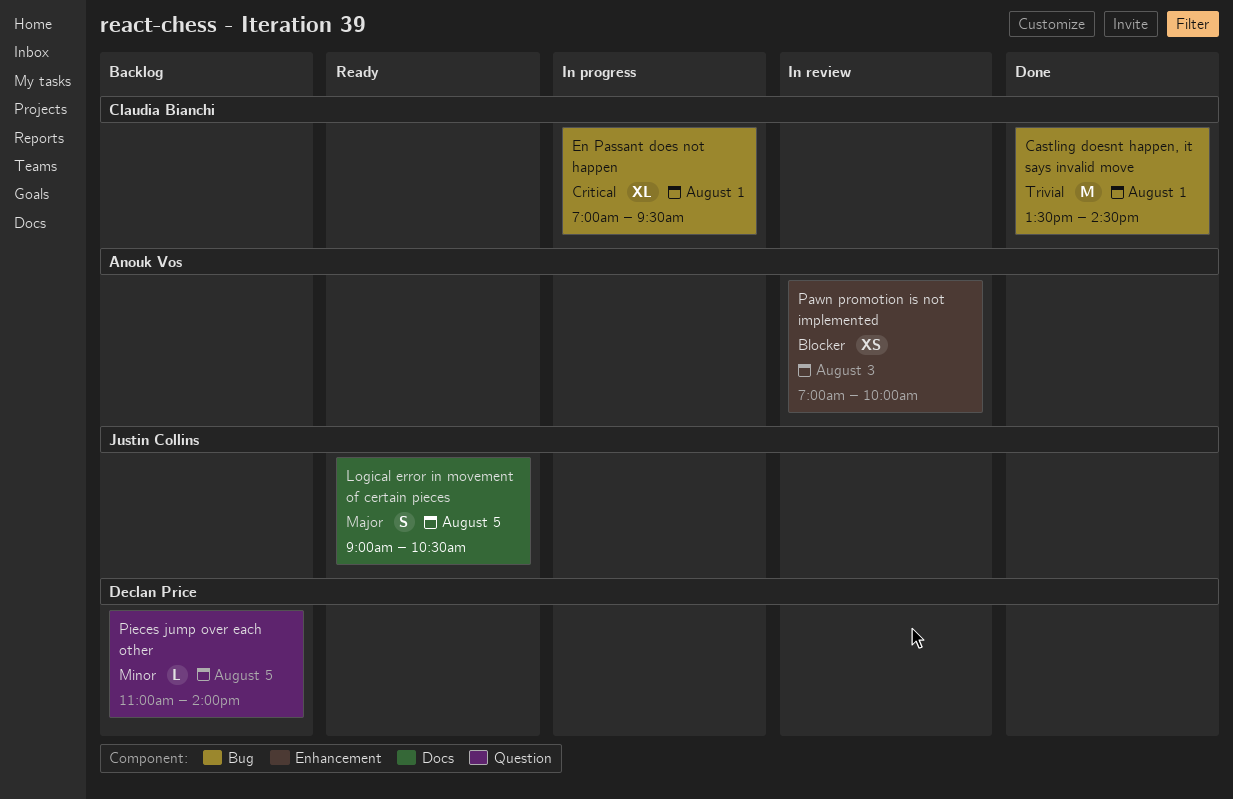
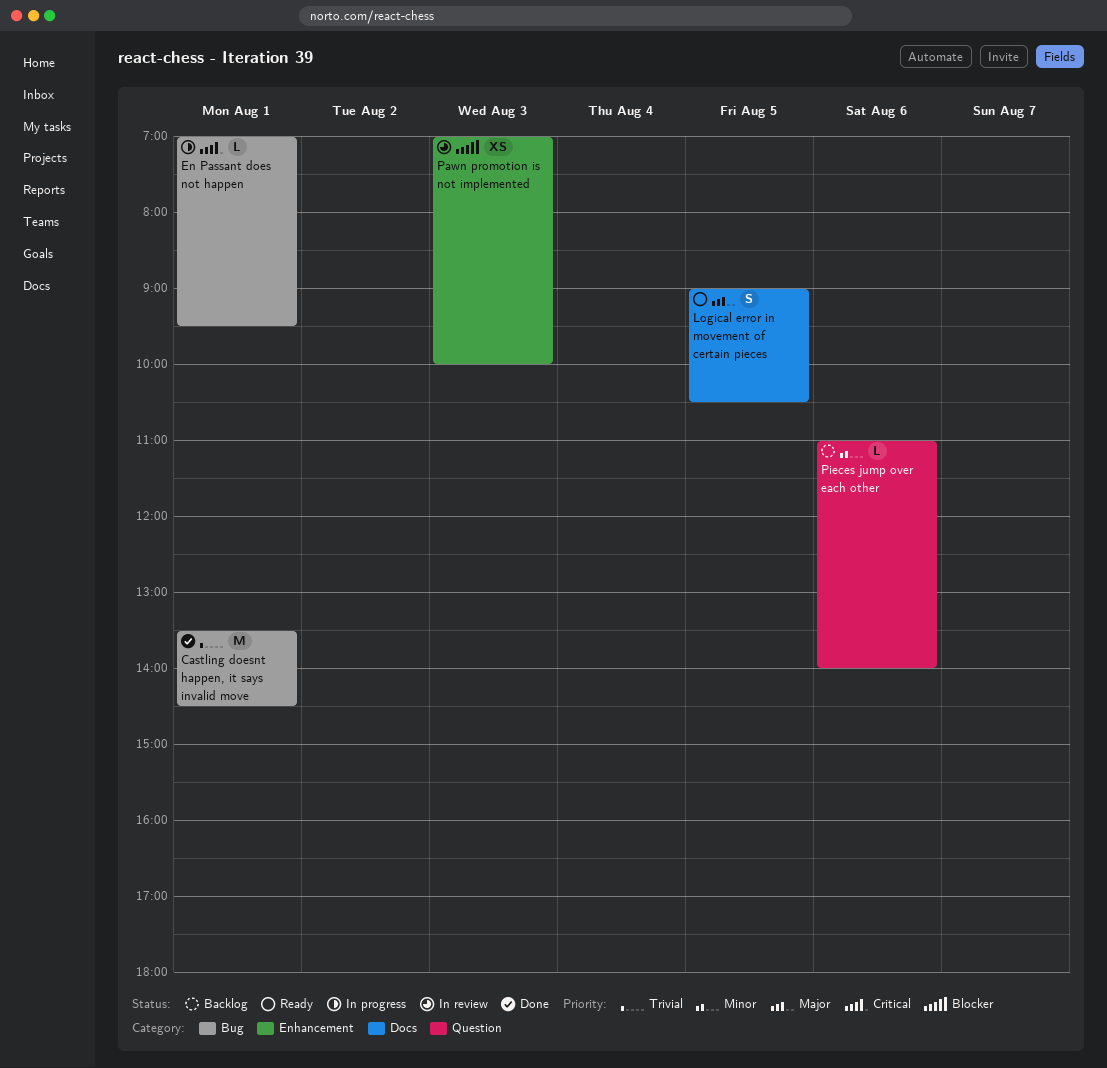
En Passant does not happen, estimate: XL -> L
Pieces jump over each other, day: Aug 5 -> Aug 6

